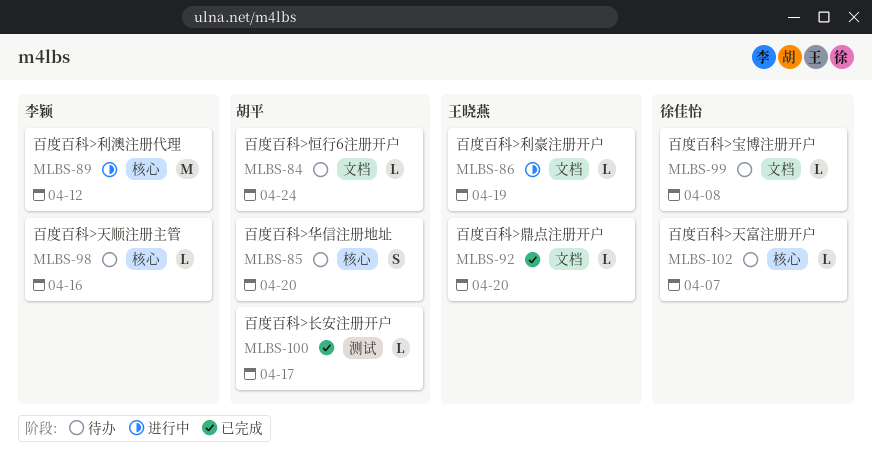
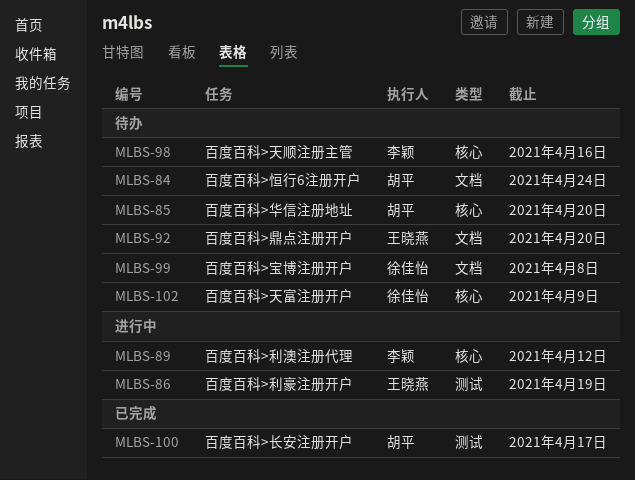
MLBS-86, label: 文档 -> 测试
MLBS-92, status: 已完成 -> 待办
MLBS-102, due: Apr 7 -> Apr 9

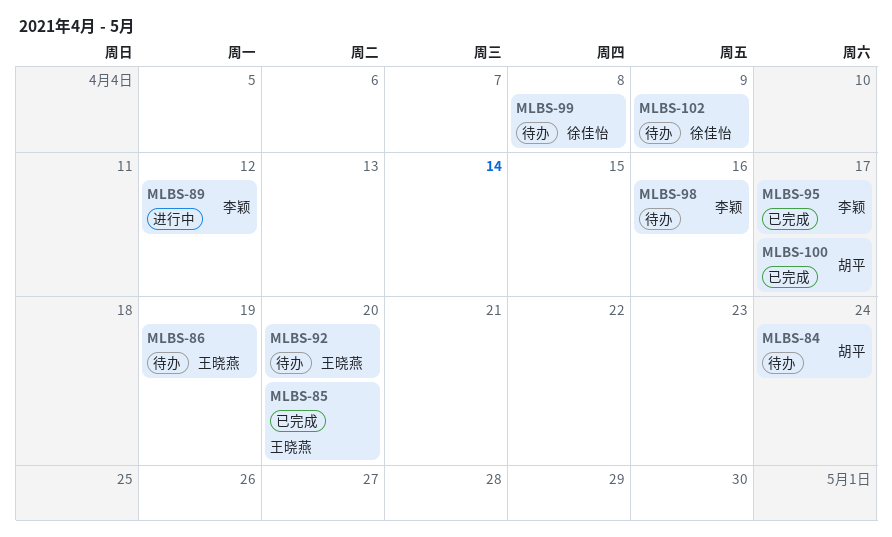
MLBS-85, status: 待办 -> 已完成
MLBS-85, owner: 胡平 -> 王晓燕
MLBS-86, status: 进行中 -> 待办
MLBS-95: none -> present

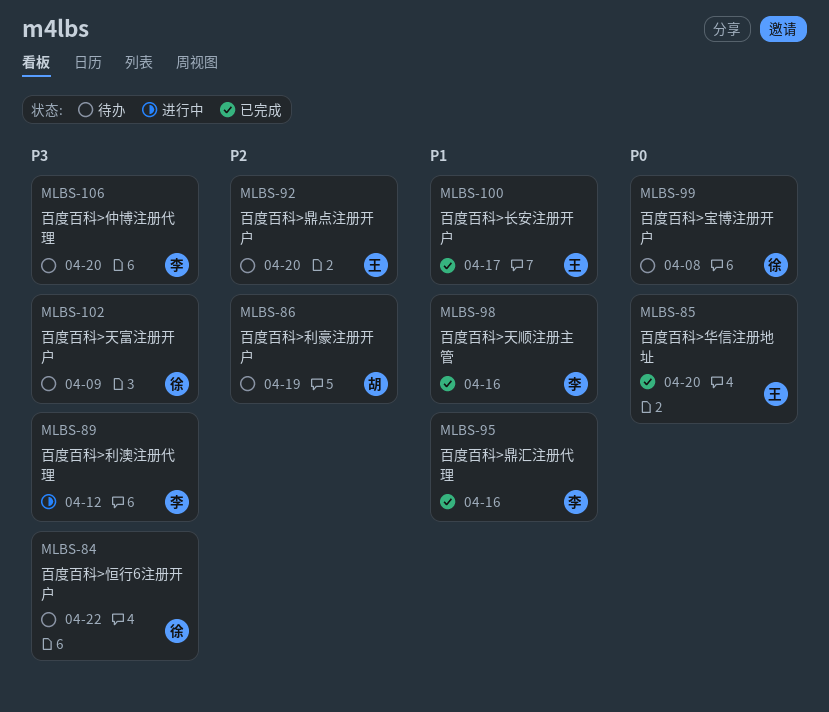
MLBS-84, owner: 胡平 -> 徐佳怡
MLBS-84, due: Apr 24 -> Apr 22
MLBS-86, owner: 王晓燕 -> 胡平
MLBS-95, due: Apr 17 -> Apr 16
MLBS-98, status: 待办 -> 已完成
MLBS-100, owner: 胡平 -> 王晓燕
MLBS-106: none -> present

